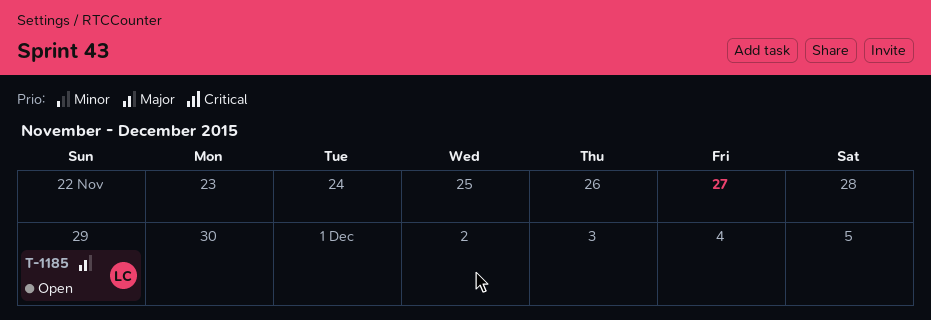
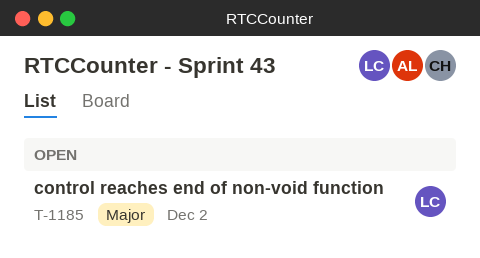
T-1185, due: Nov 29 -> Dec 2

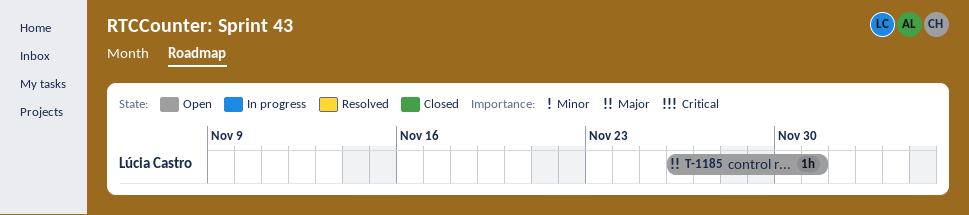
T-1185, due: Dec 2 -> Dec 1

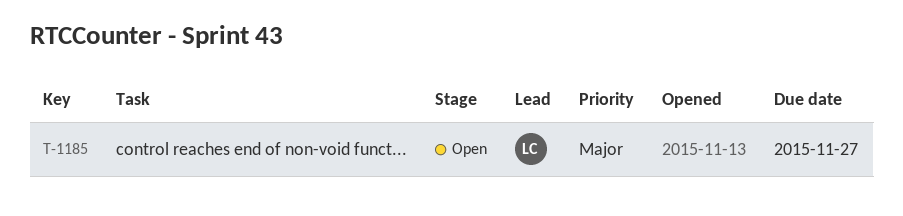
T-1185, due: Dec 1 -> Nov 27

